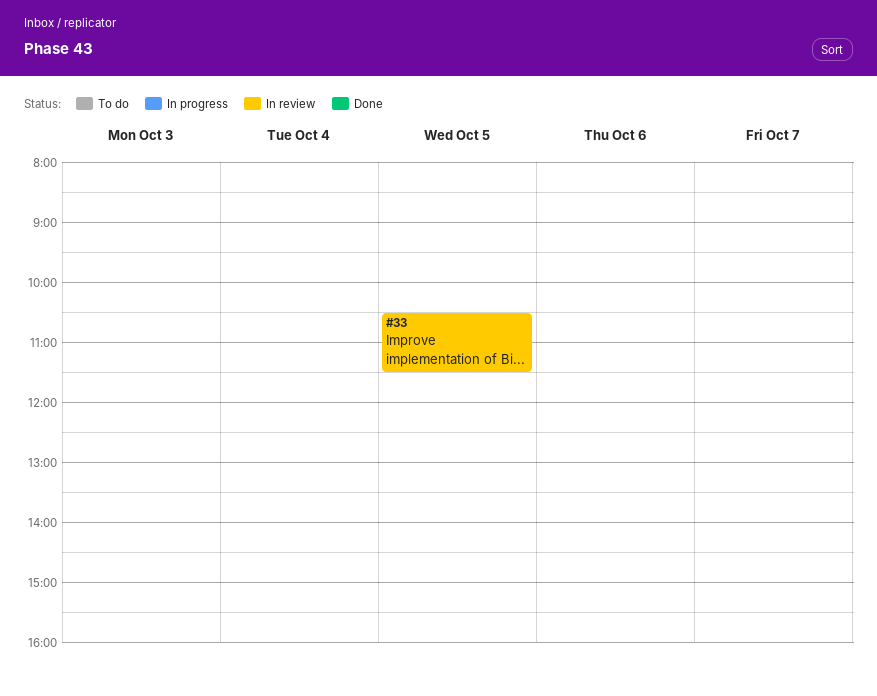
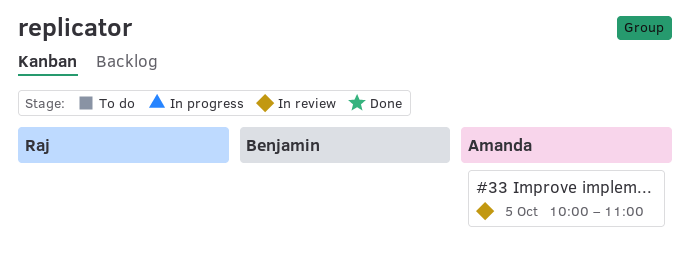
#33, begins: 10:30 -> 10:00
#33, ends: 11:30 -> 11:00

